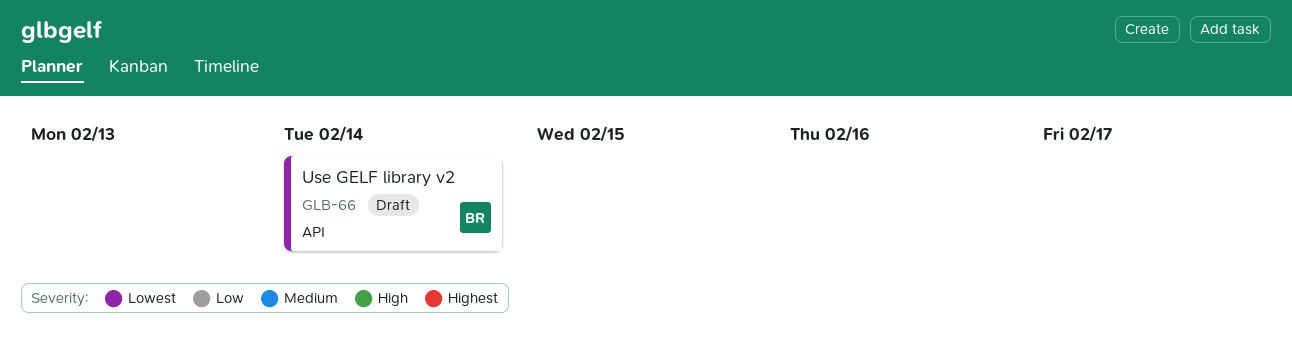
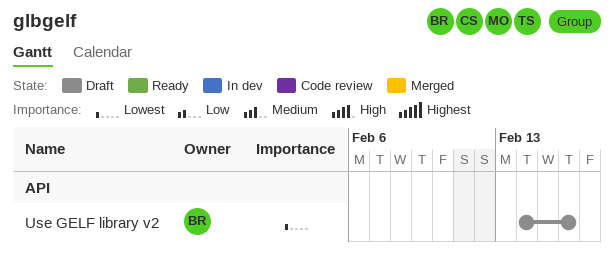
Use GELF library v2, due: Feb 14 -> Feb 16

